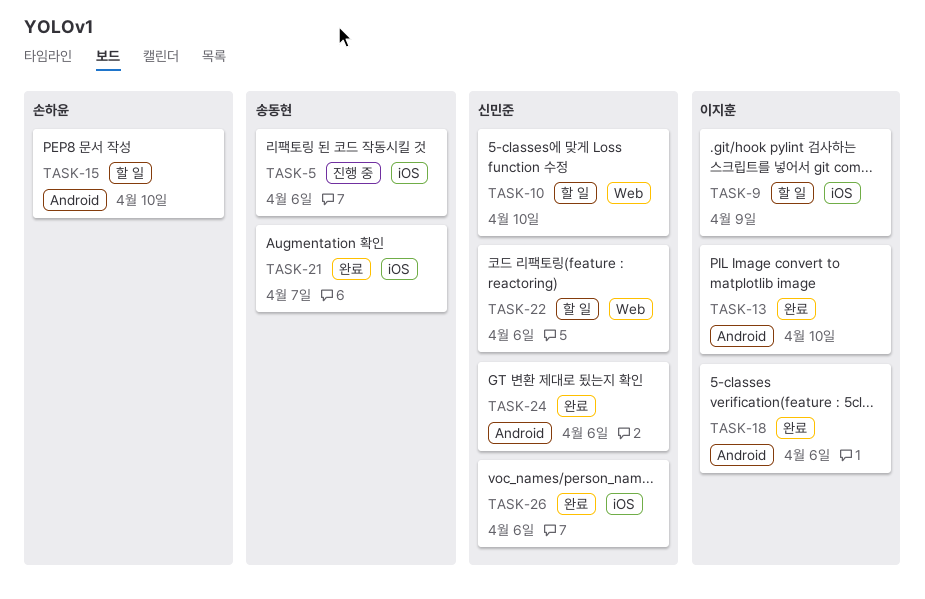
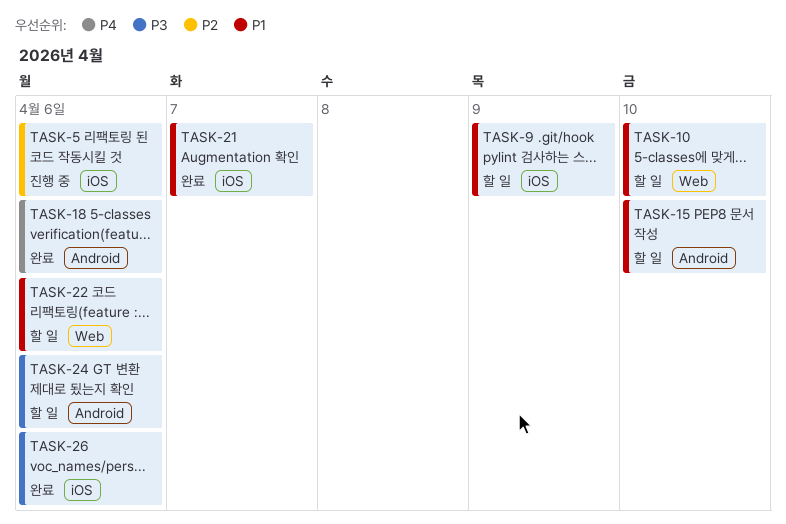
TASK-13: present -> none
TASK-24, status: 완료 -> 할 일

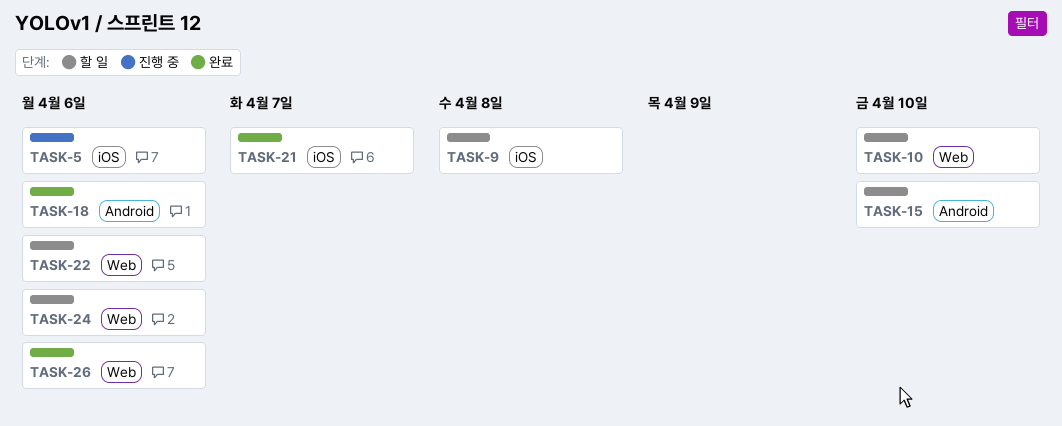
TASK-9, due: Apr 9 -> Apr 8
TASK-24, label: Android -> Web
TASK-26, label: iOS -> Web

